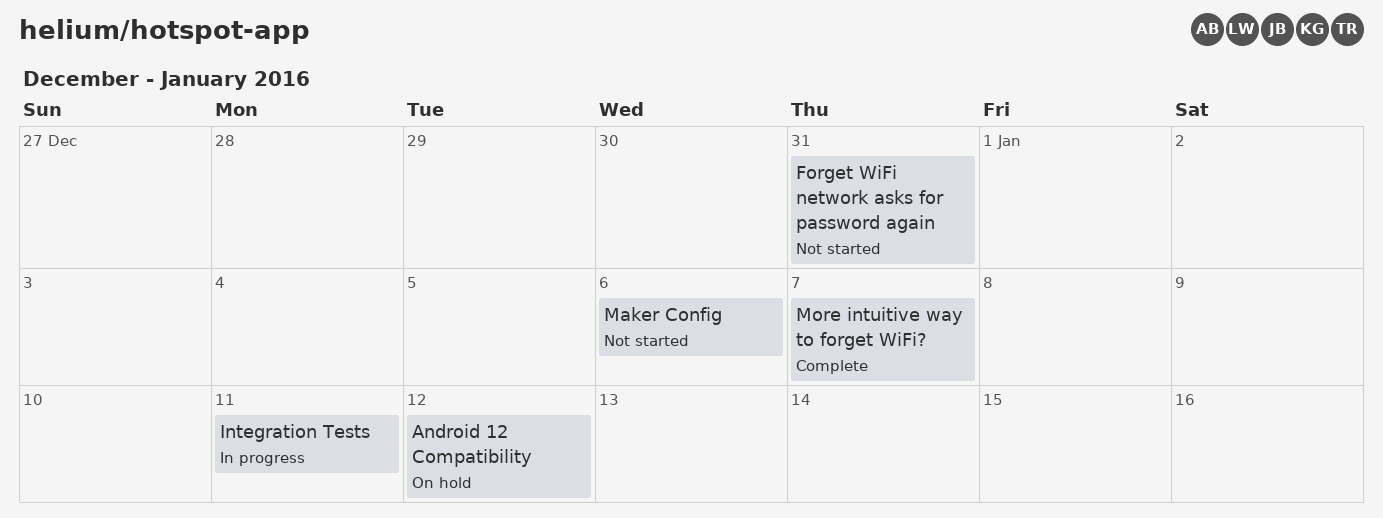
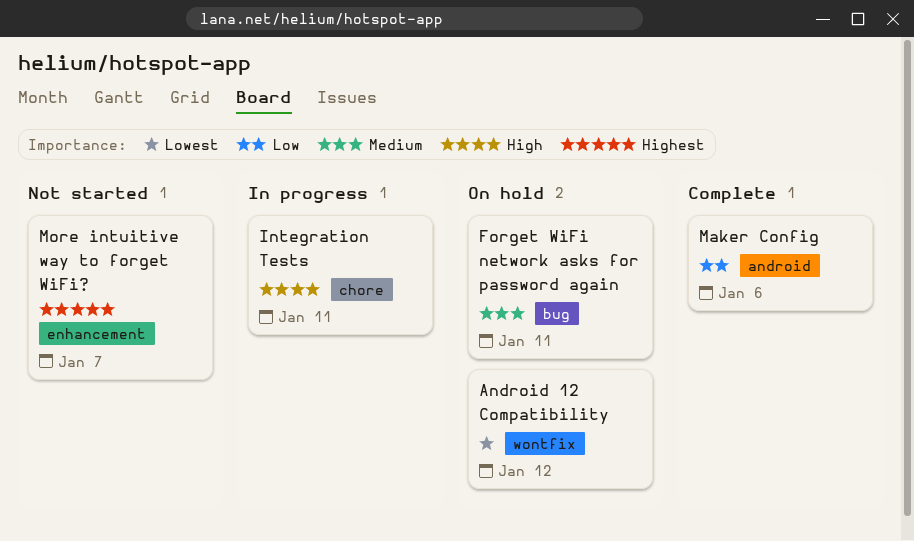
Forget WiFi network asks for password again, status: Not started -> On hold
Forget WiFi network asks for password again, due: Dec 31 -> Jan 11
Maker Config, status: Not started -> Complete
More intuitive way to forget WiFi?, status: Complete -> Not started

